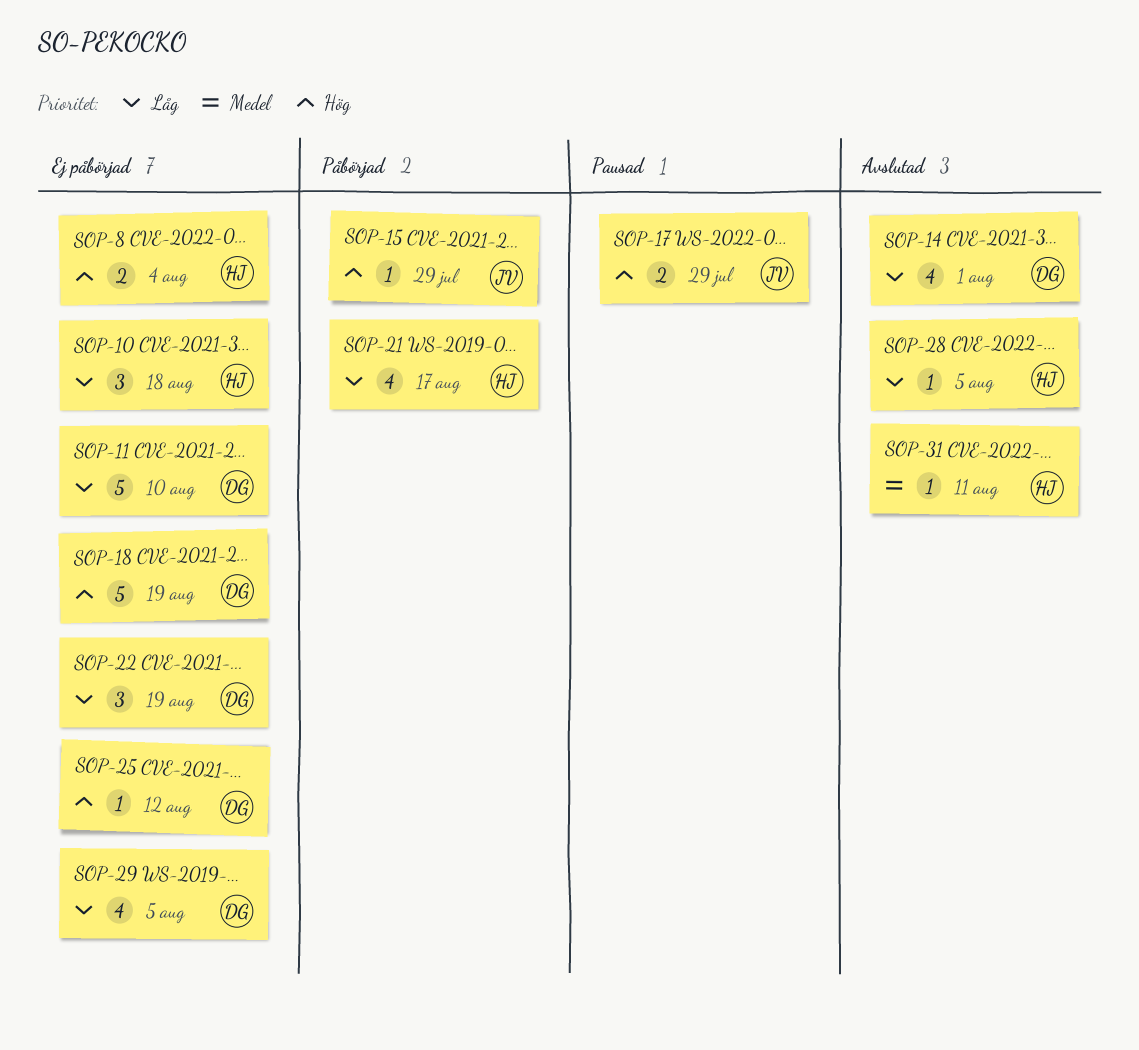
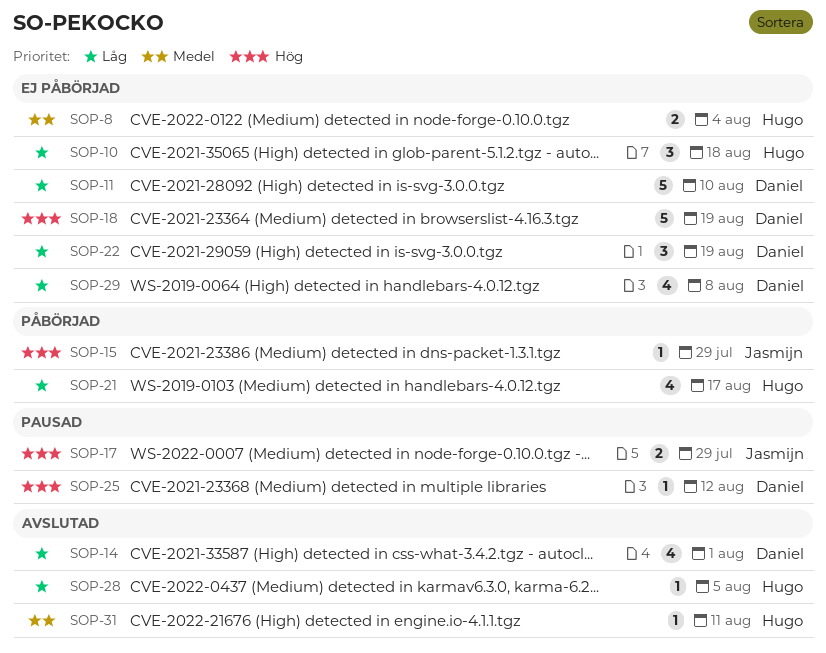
SOP-8, priority: Hög -> Medel
SOP-25, status: Ej påbörjad -> Pausad
SOP-29, due: Aug 5 -> Aug 8

